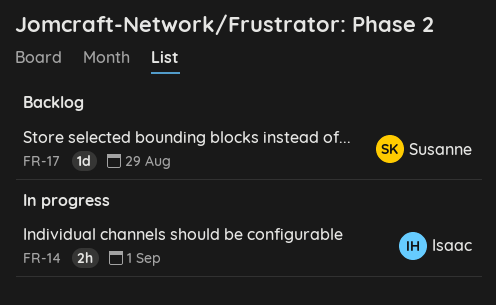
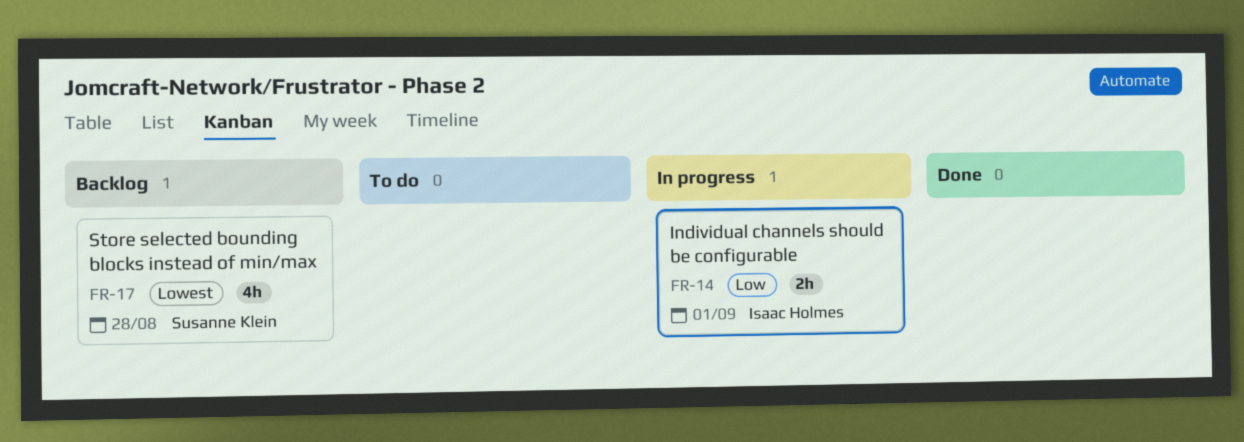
FR-17, estimate: 1d -> 4h
FR-17, due: Aug 29 -> Aug 28

